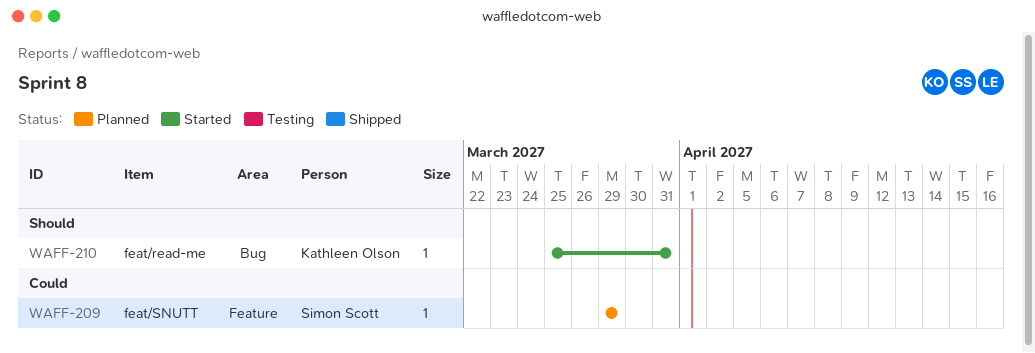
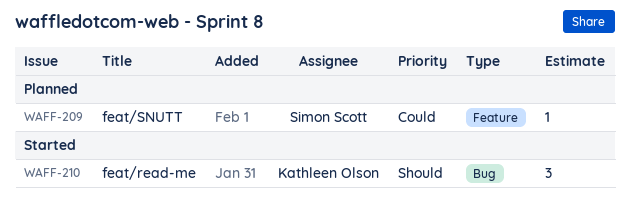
WAFF-210, estimate: 1 -> 3

